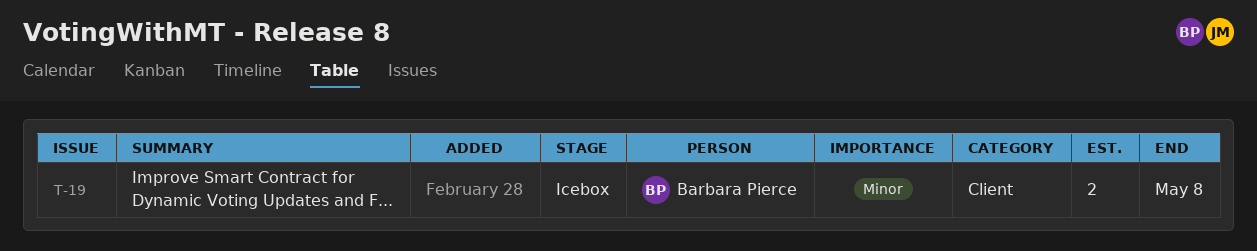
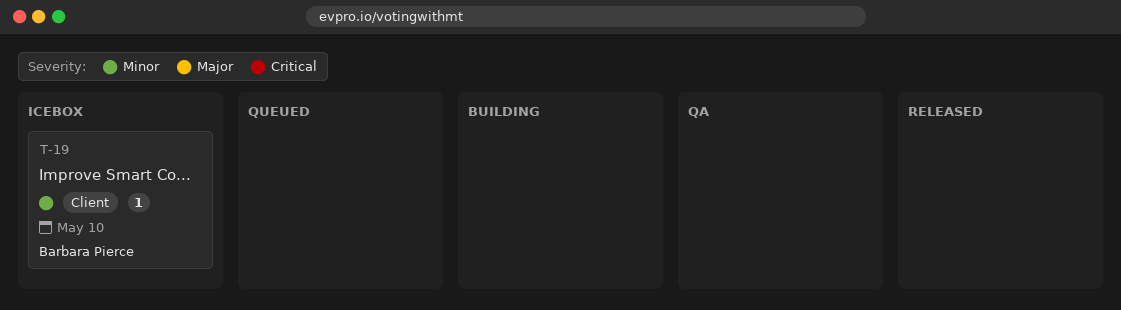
T-19, estimate: 2 -> 1
T-19, due: May 8 -> May 10

